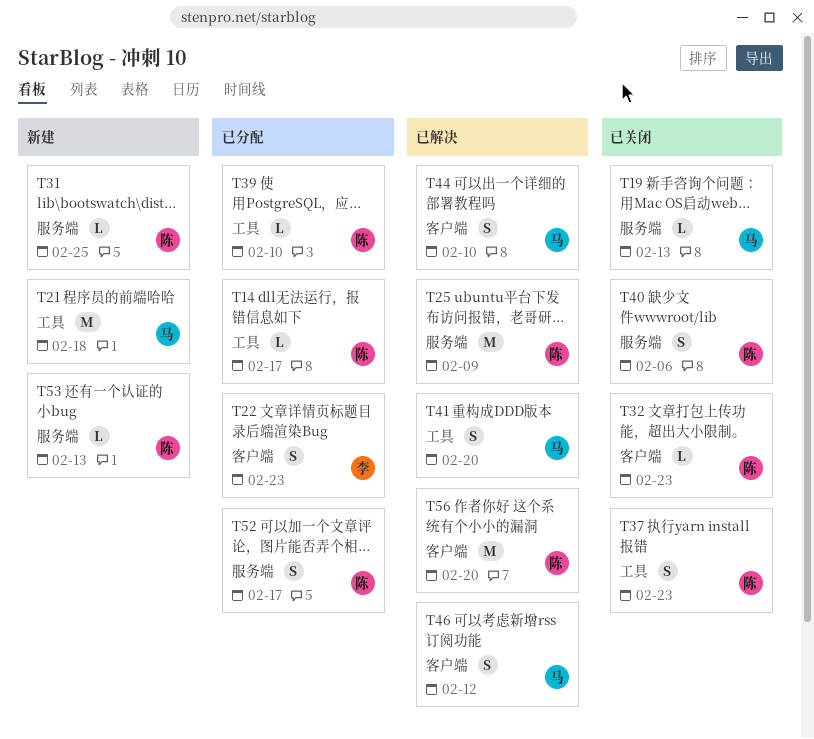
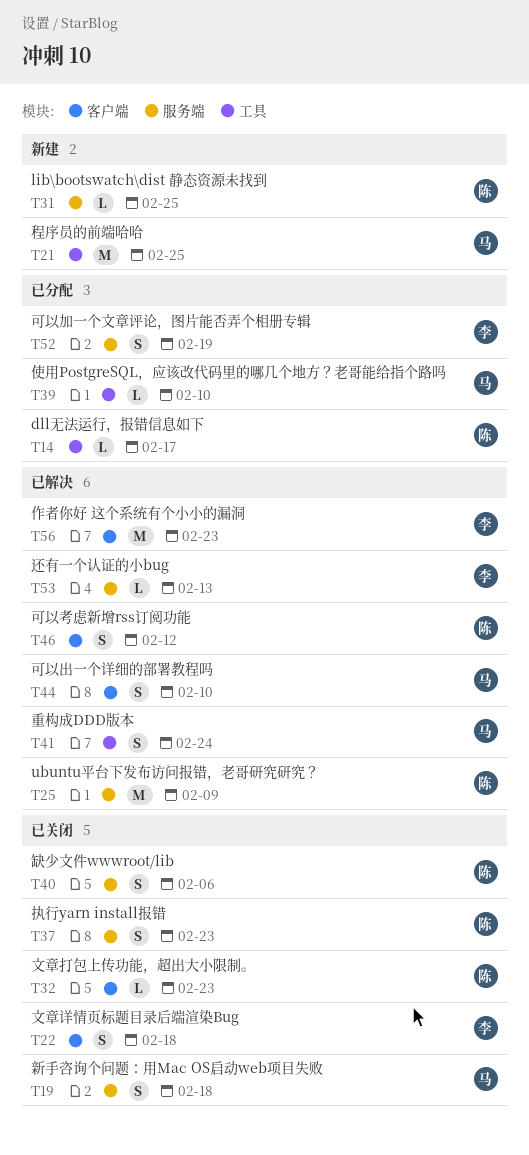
T19, estimate: L -> S
T19, due: Feb 13 -> Feb 18
T21, due: Feb 18 -> Feb 25
T22, status: 已分配 -> 已关闭
T22, due: Feb 23 -> Feb 18
T37, label: 工具 -> 服务端
T39, owner: 陈 -> 马
T41, due: Feb 20 -> Feb 24
T46, owner: 马 -> 陈
T52, owner: 陈 -> 李
T52, due: Feb 17 -> Feb 19
T53, status: 新建 -> 已解决
T53, owner: 陈 -> 李
T56, owner: 陈 -> 李
T56, due: Feb 20 -> Feb 23

